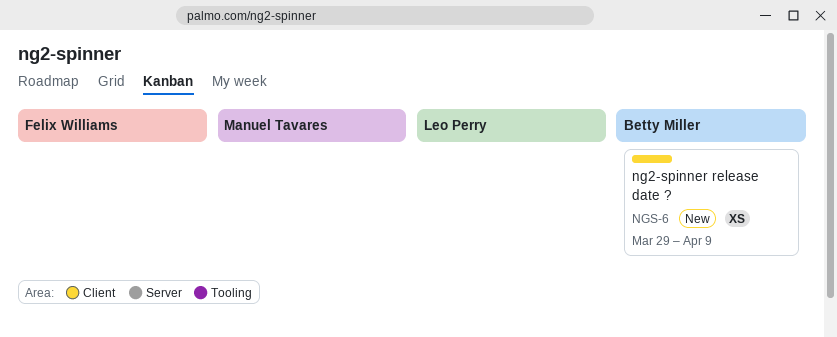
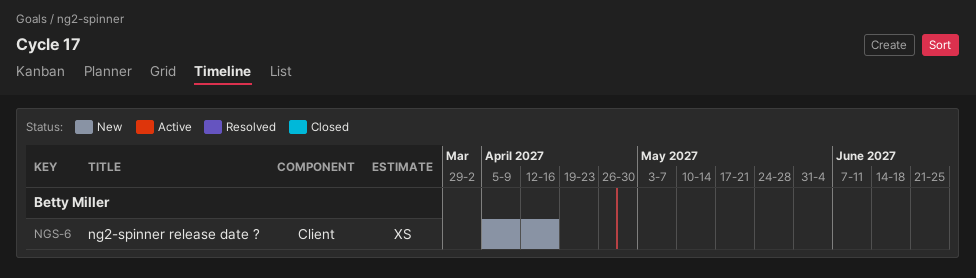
NGS-6, start: Mar 29 -> Apr 5
NGS-6, due: Apr 9 -> Apr 16

